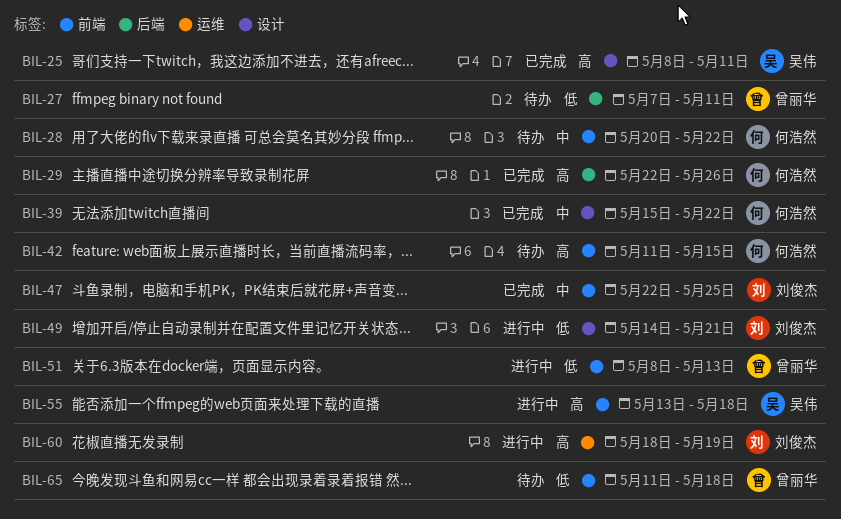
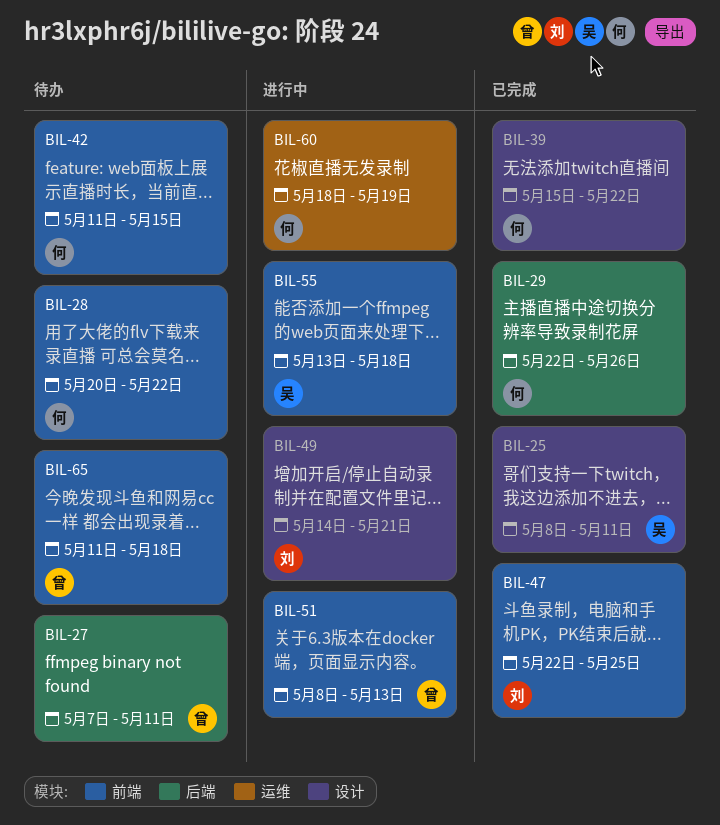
BIL-60, owner: 刘俊杰 -> 何浩然

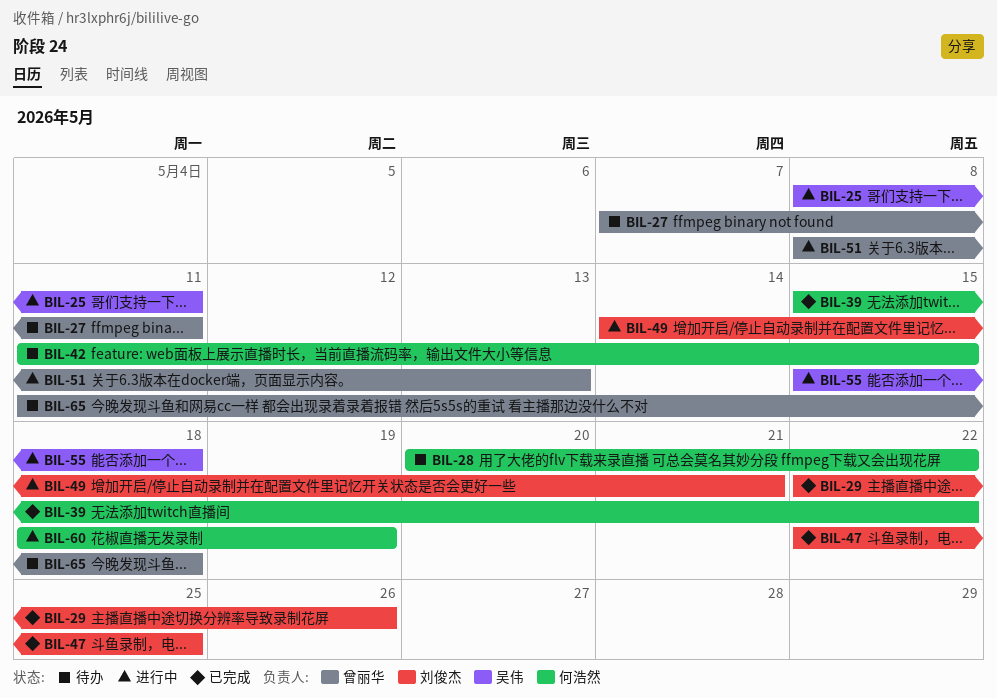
BIL-25, status: 已完成 -> 进行中
BIL-29, owner: 何浩然 -> 刘俊杰
BIL-55, start: May 13 -> May 15

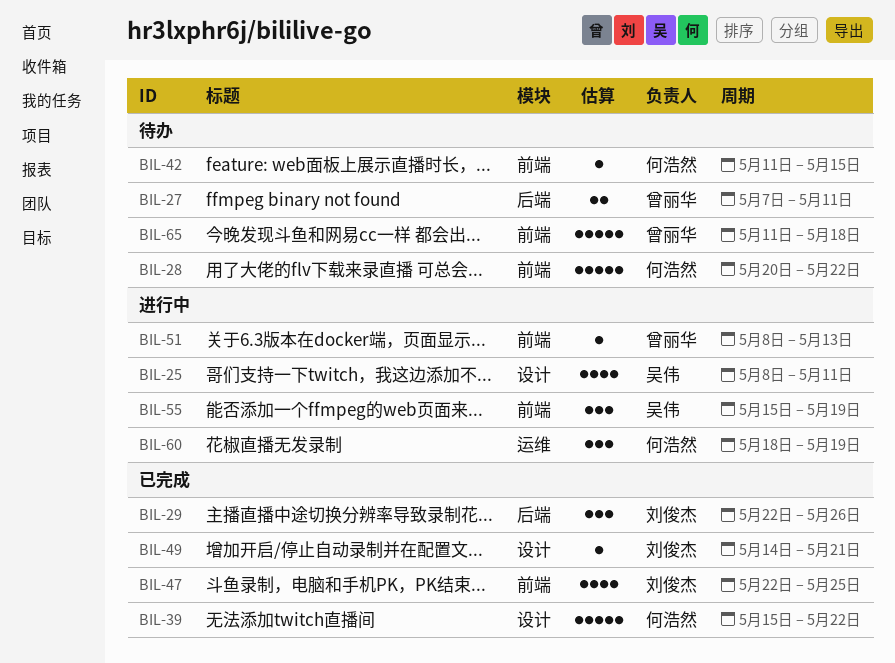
BIL-49, status: 进行中 -> 已完成
BIL-55, due: May 18 -> May 19

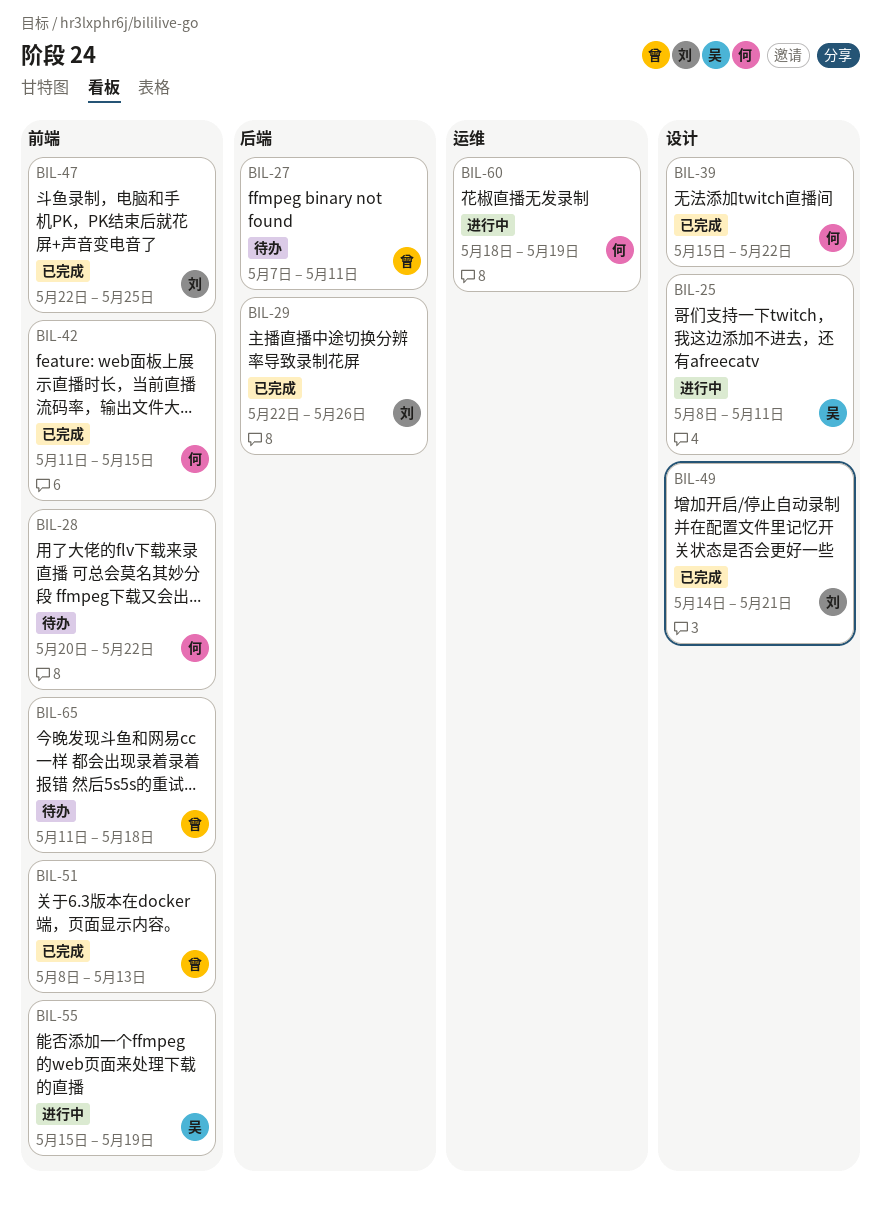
BIL-42, status: 待办 -> 已完成
BIL-51, status: 进行中 -> 已完成

